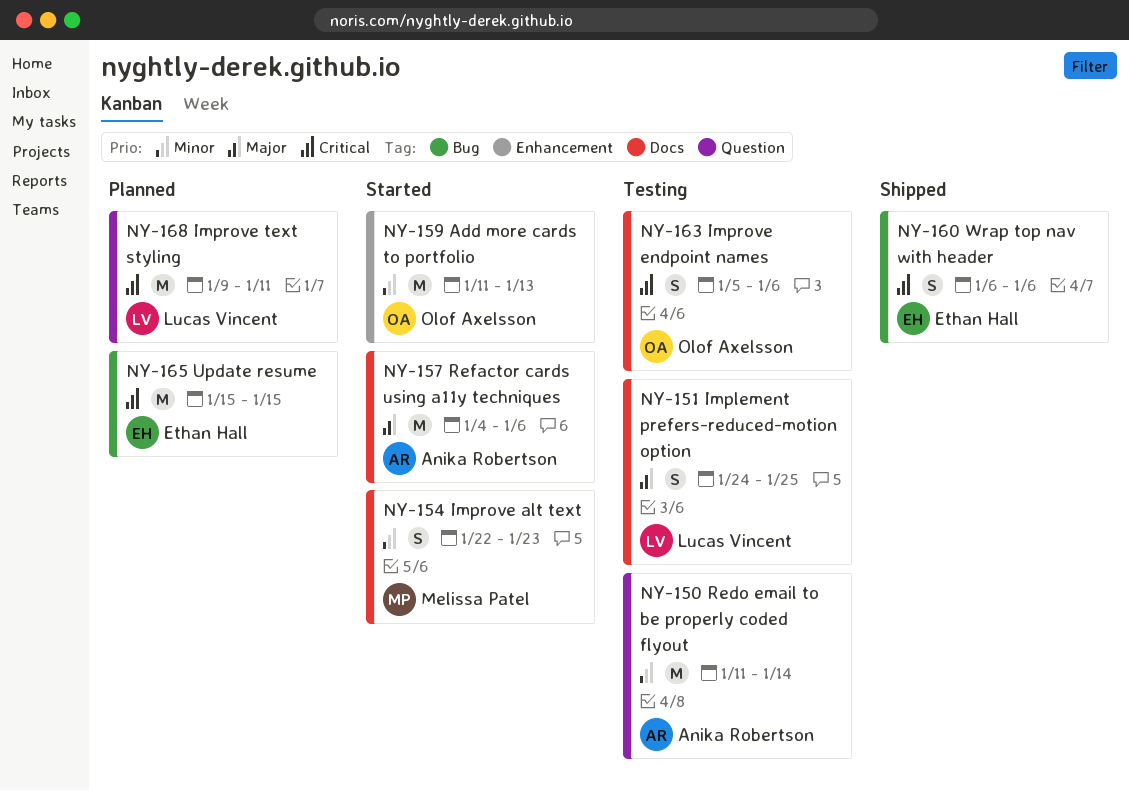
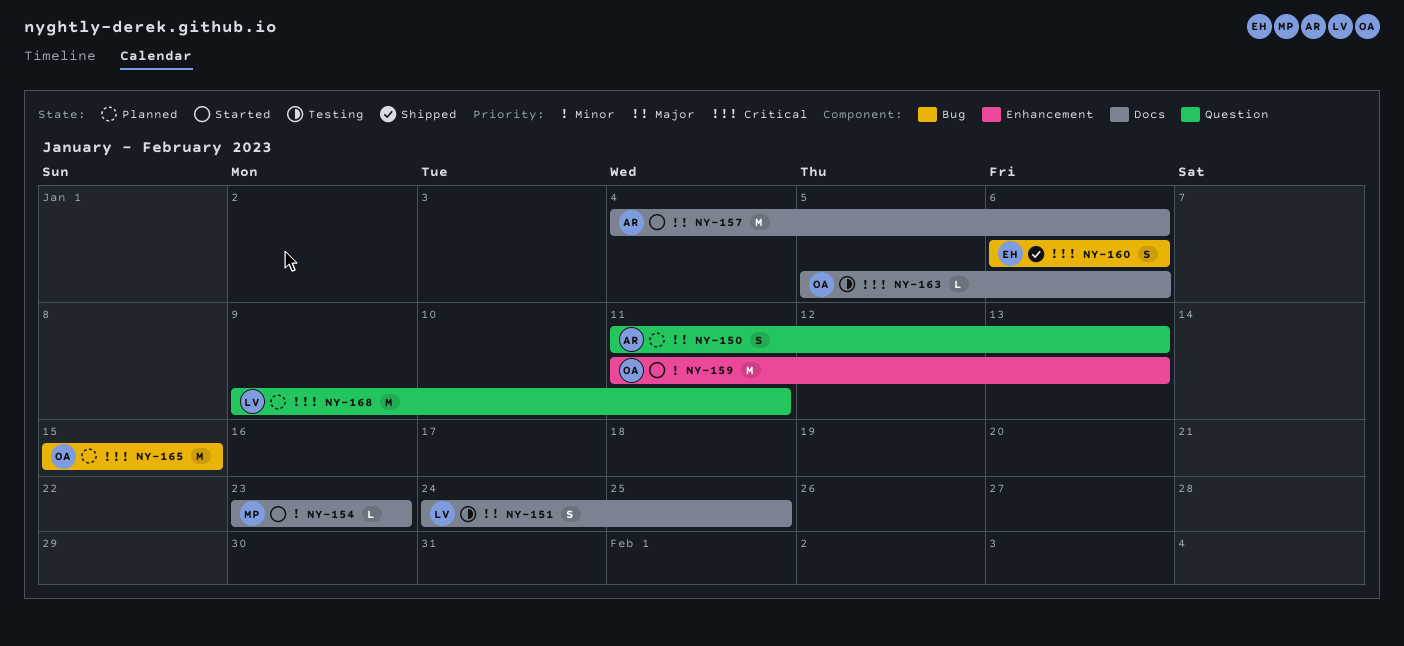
NY-150, status: Testing -> Planned
NY-150, priority: Minor -> Major
NY-150, estimate: M -> S
NY-150, due: Jan 14 -> Jan 13
NY-154, estimate: S -> L
NY-154, start: Jan 22 -> Jan 23
NY-163, estimate: S -> L
NY-165, owner: Ethan Hall -> Olof Axelsson

